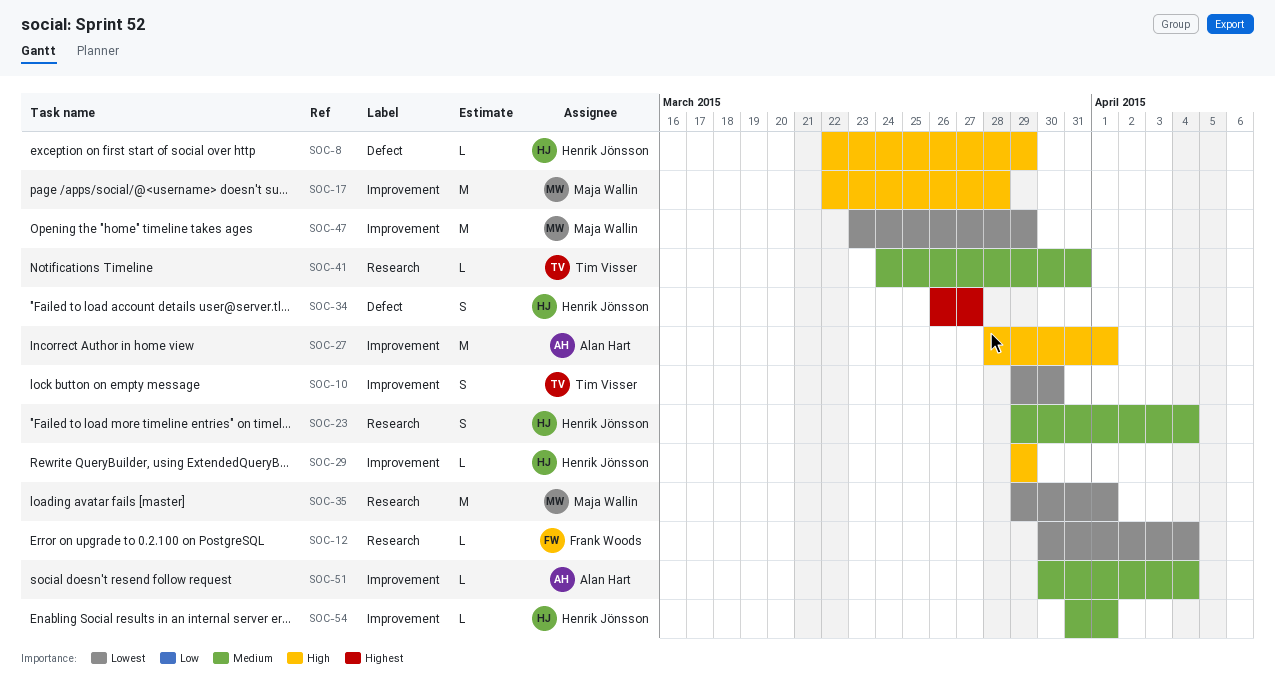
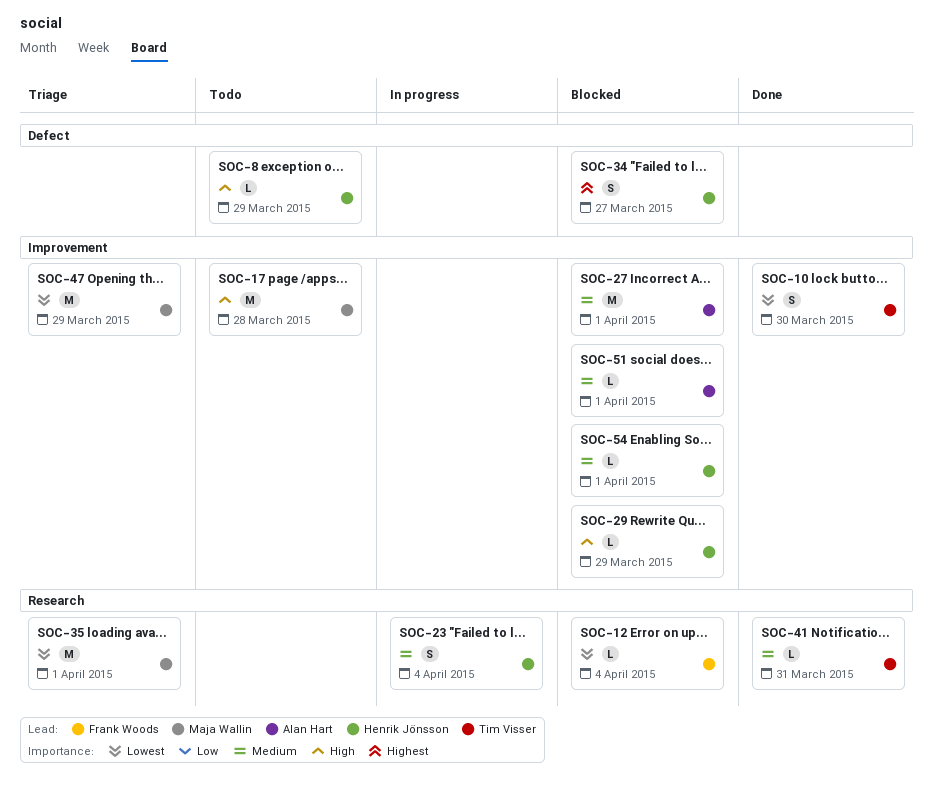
SOC-27, priority: High -> Medium
SOC-51, due: Apr 4 -> Apr 1

